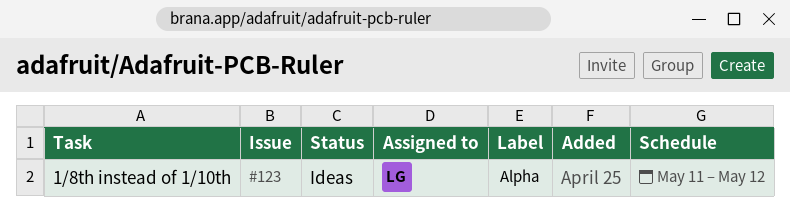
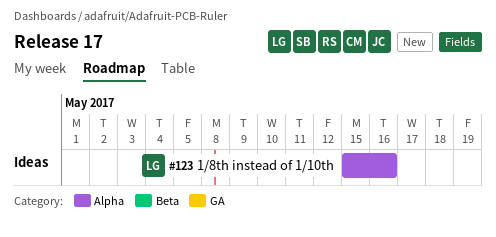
#123, start: May 11 -> May 15
#123, due: May 12 -> May 16

